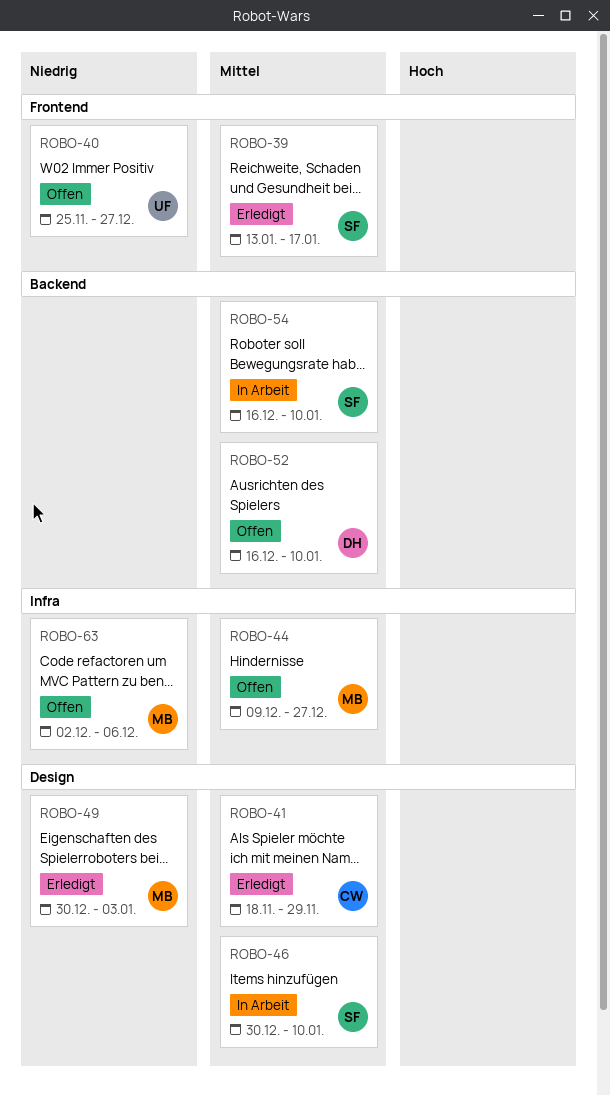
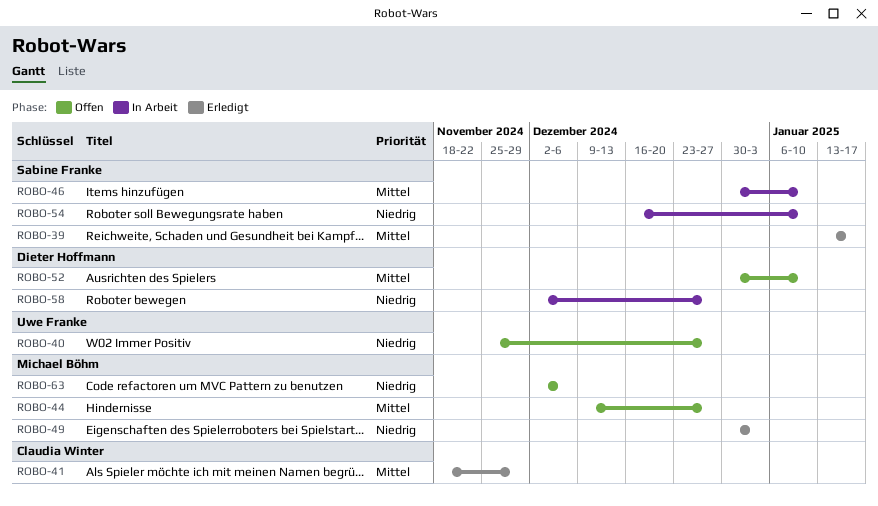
ROBO-52, start: Dec 16 -> Dec 30
ROBO-54, priority: Mittel -> Niedrig
ROBO-58: none -> present

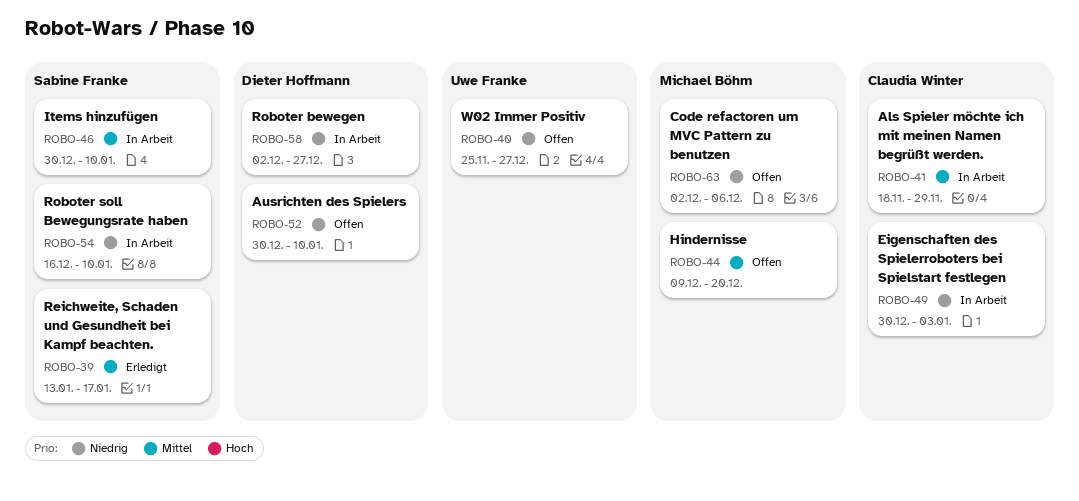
ROBO-41, status: Erledigt -> In Arbeit
ROBO-44, due: Dec 27 -> Dec 20
ROBO-49, status: Erledigt -> In Arbeit
ROBO-49, owner: Michael Böhm -> Claudia Winter
ROBO-52, priority: Mittel -> Niedrig

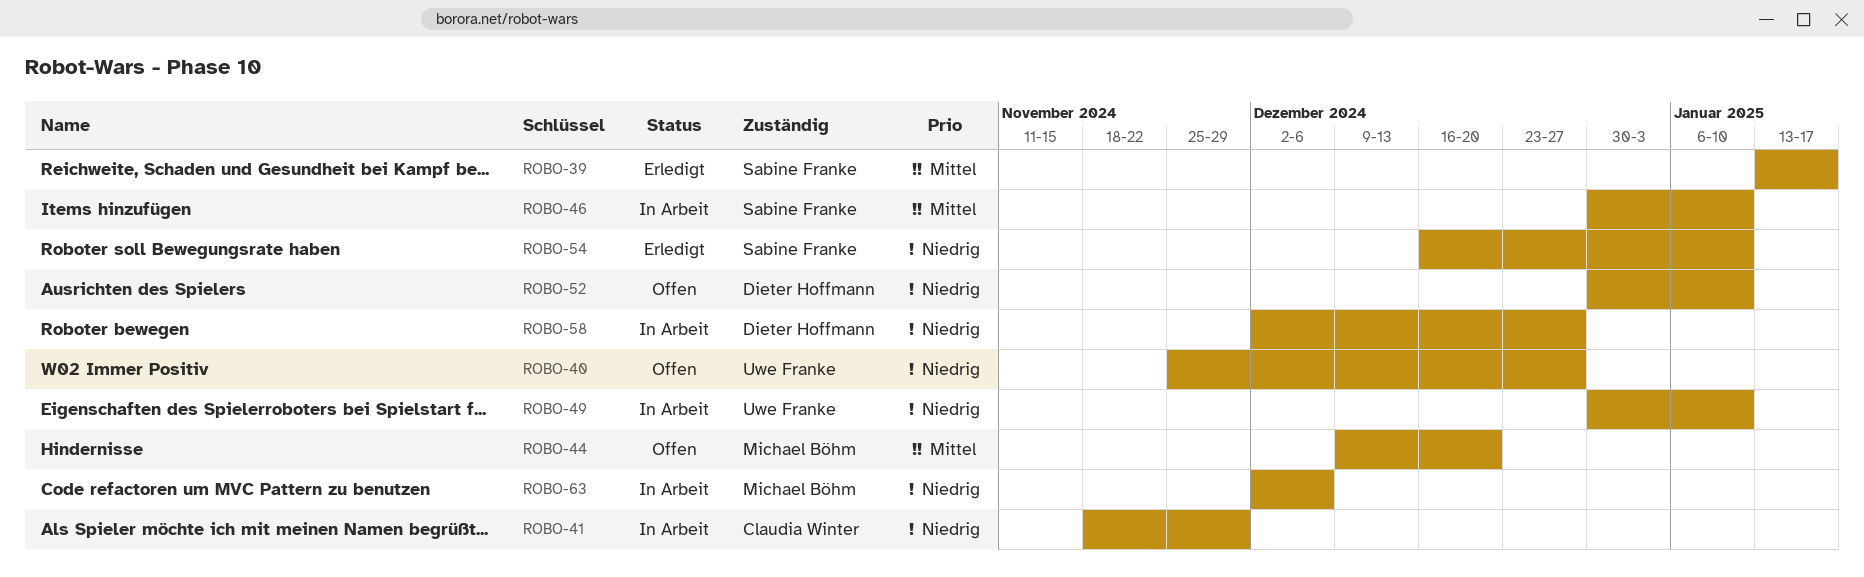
ROBO-41, priority: Mittel -> Niedrig
ROBO-49, owner: Claudia Winter -> Uwe Franke
ROBO-49, due: Jan 3 -> Jan 10
ROBO-54, status: In Arbeit -> Erledigt
ROBO-63, status: Offen -> In Arbeit

